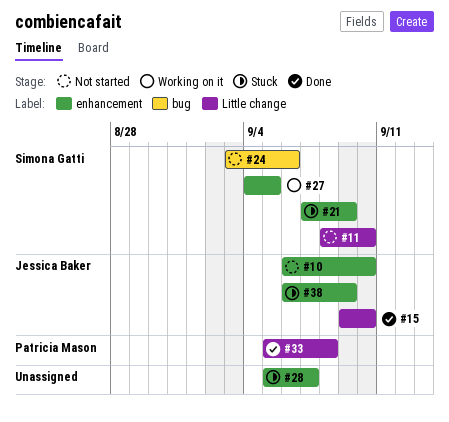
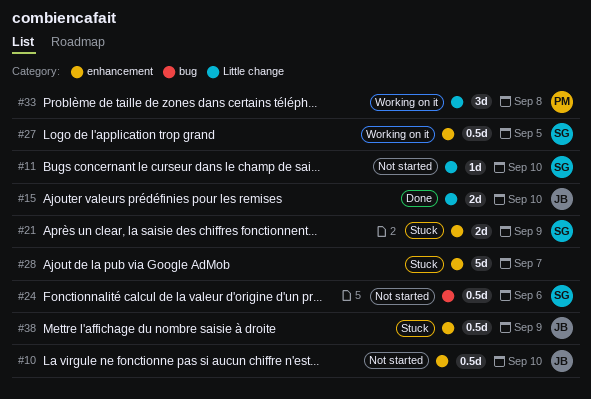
#33, status: Done -> Working on it

